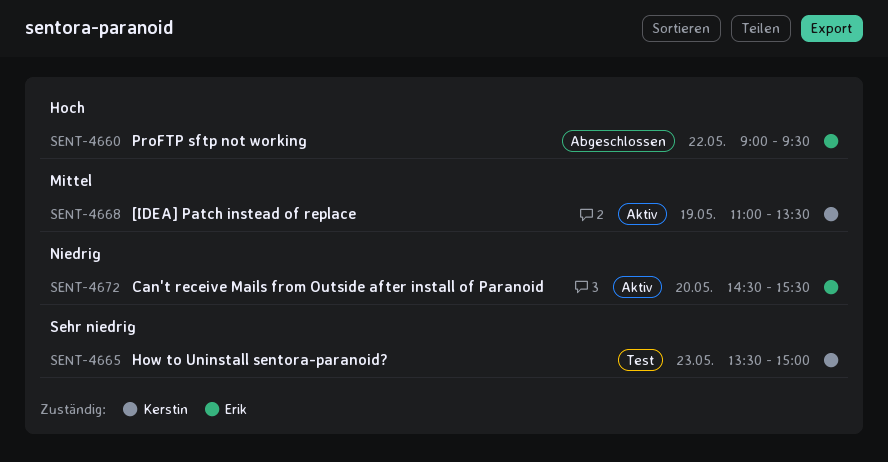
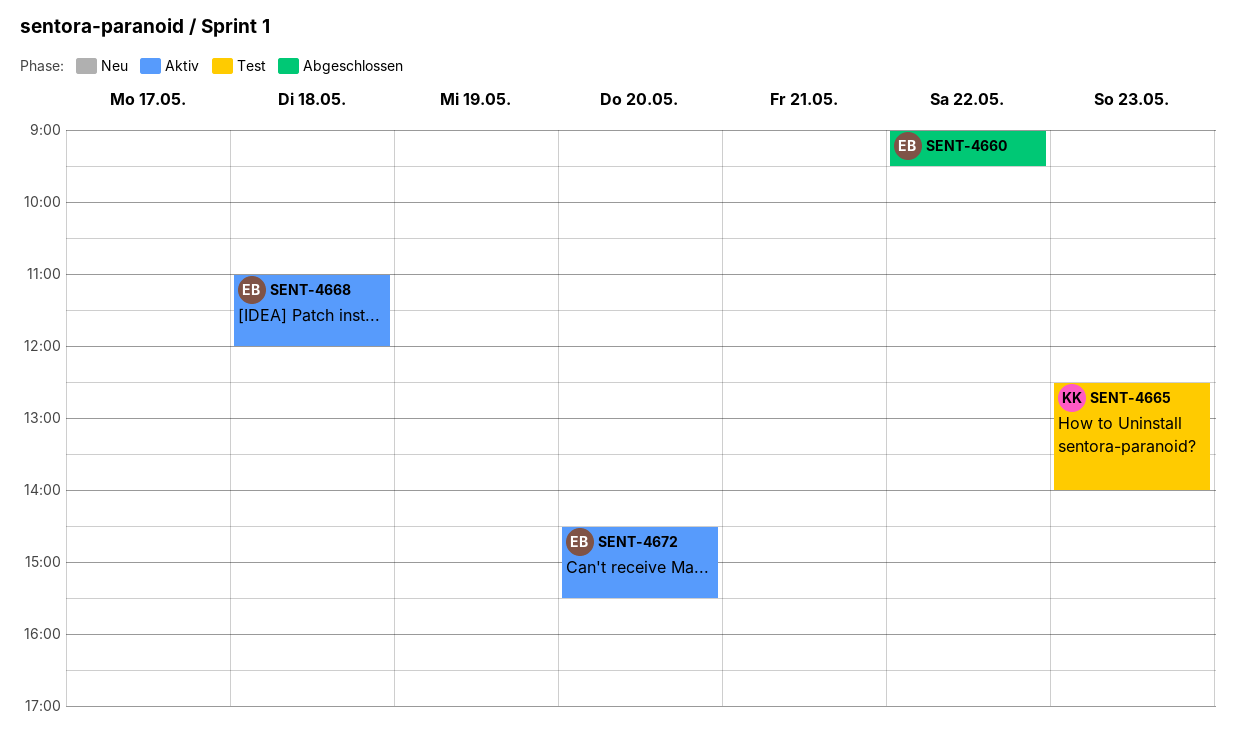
SENT-4665, begins: 13:30 -> 12:30
SENT-4665, ends: 15:00 -> 14:00
SENT-4668, owner: Kerstin -> Erik
SENT-4668, day: May 19 -> May 18
SENT-4668, ends: 13:30 -> 12:00

